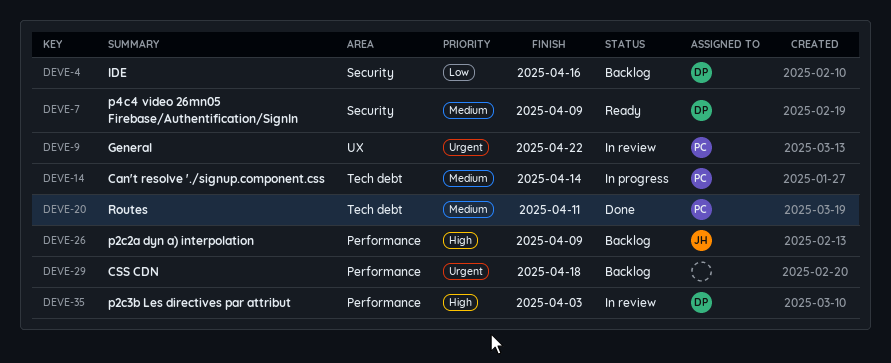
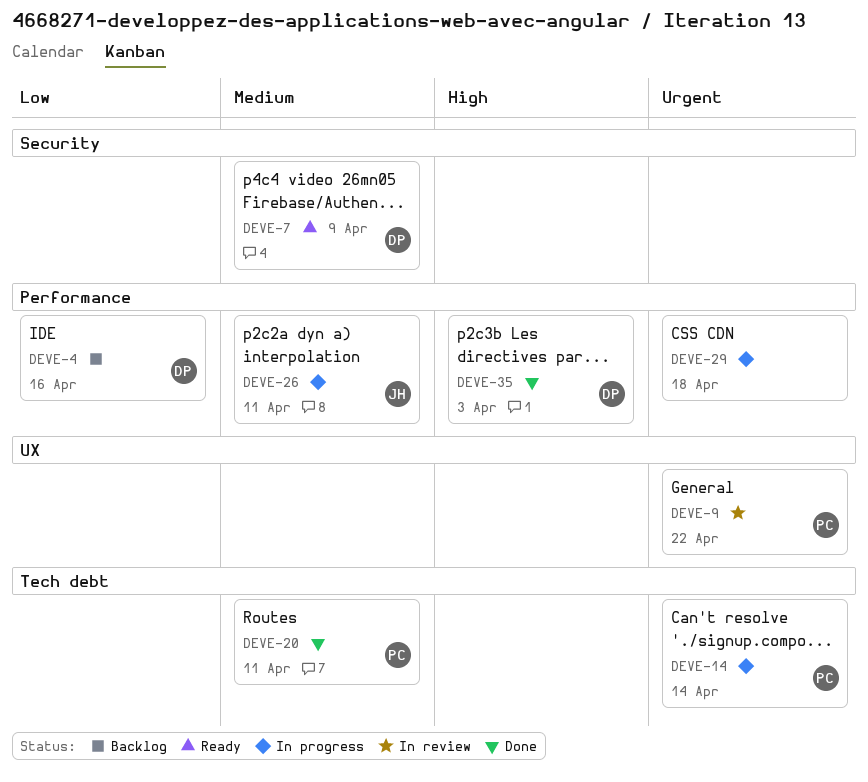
DEVE-4, label: Security -> Performance
DEVE-14, priority: Medium -> Urgent
DEVE-26, status: Backlog -> In progress
DEVE-26, priority: High -> Medium
DEVE-26, due: Apr 9 -> Apr 11
DEVE-29, status: Backlog -> In progress
DEVE-35, status: In review -> Done

